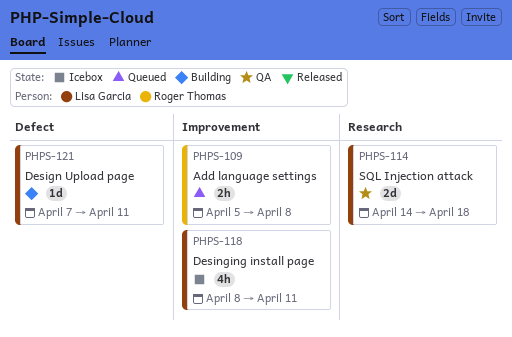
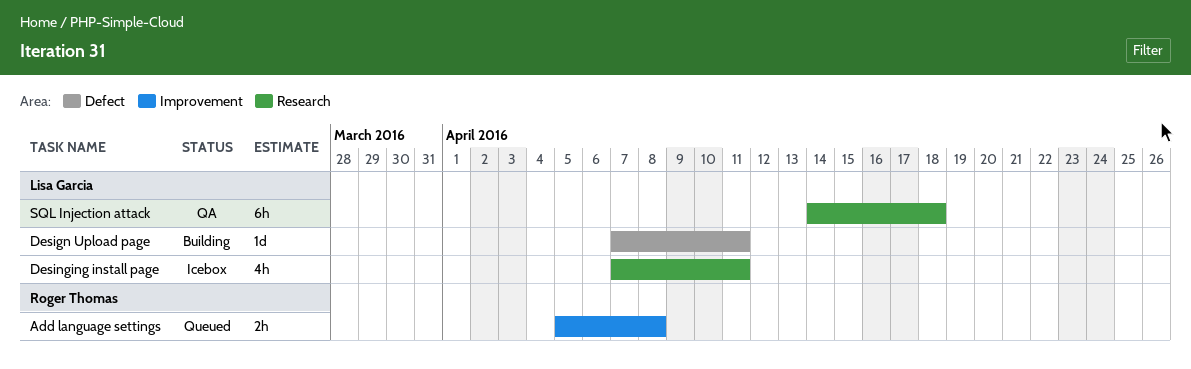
Desinging install page, label: Improvement -> Research
Desinging install page, start: Apr 8 -> Apr 7
SQL Injection attack, estimate: 2d -> 6h

